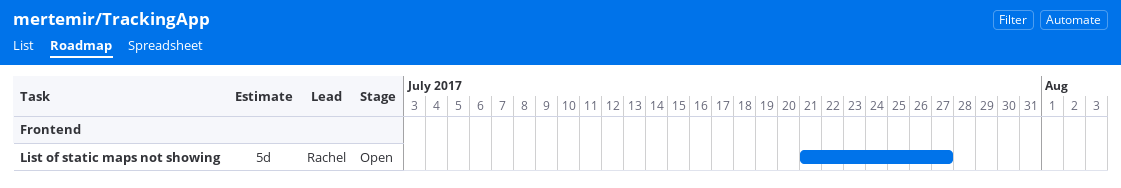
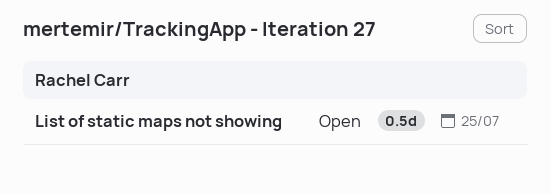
List of static maps not showing, estimate: 5d -> 0.5d
List of static maps not showing, due: Jul 27 -> Jul 25

